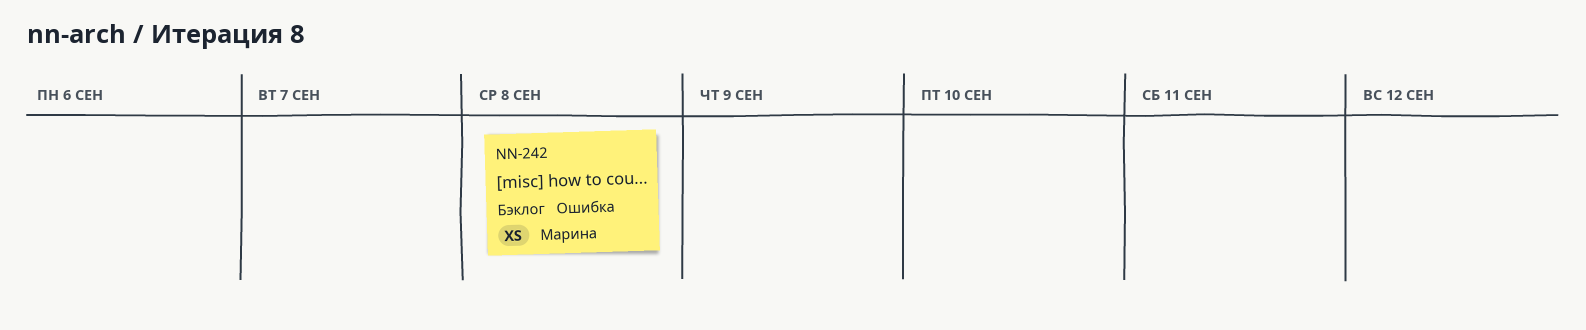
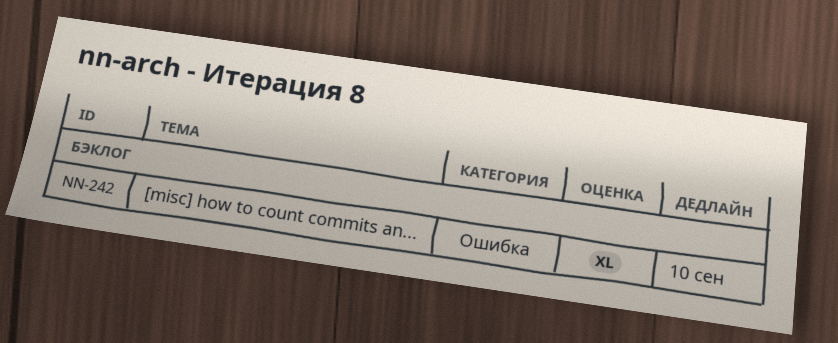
NN-242, estimate: XS -> XL
NN-242, due: Sep 8 -> Sep 10

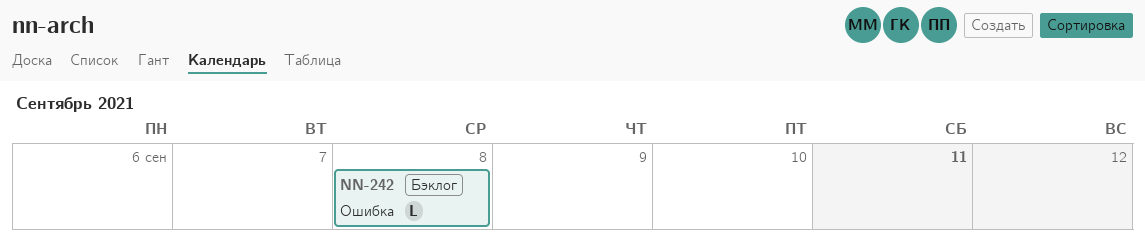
NN-242, estimate: XL -> L
NN-242, due: Sep 10 -> Sep 8

